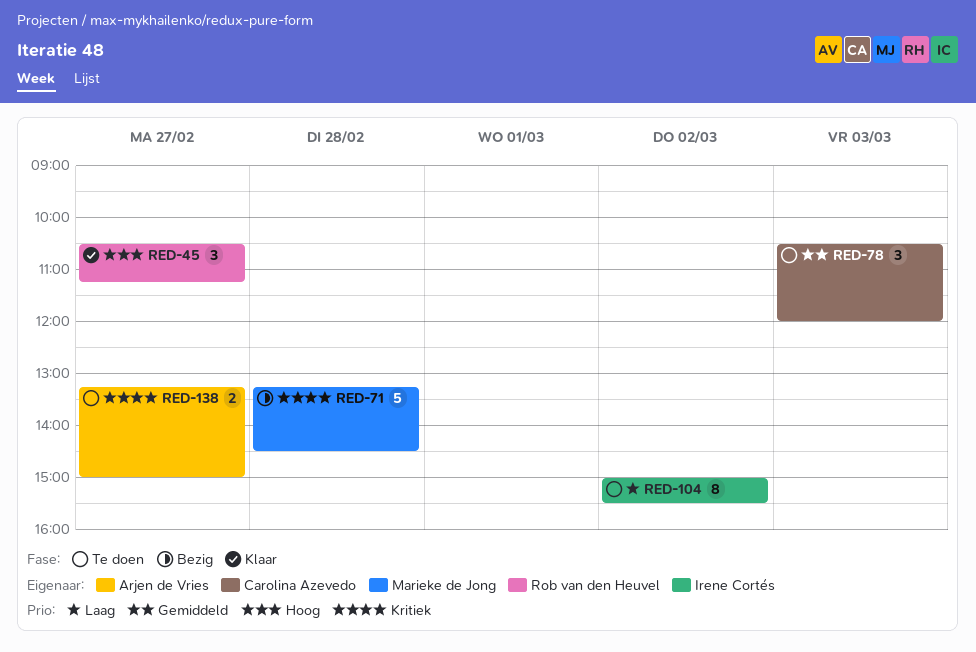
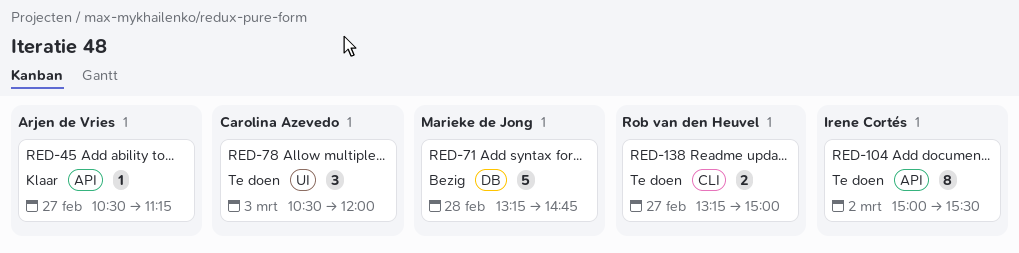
RED-45, owner: Rob van den Heuvel -> Arjen de Vries
RED-45, estimate: 3 -> 1
RED-71, ends: 14:30 -> 14:45
RED-138, owner: Arjen de Vries -> Rob van den Heuvel

